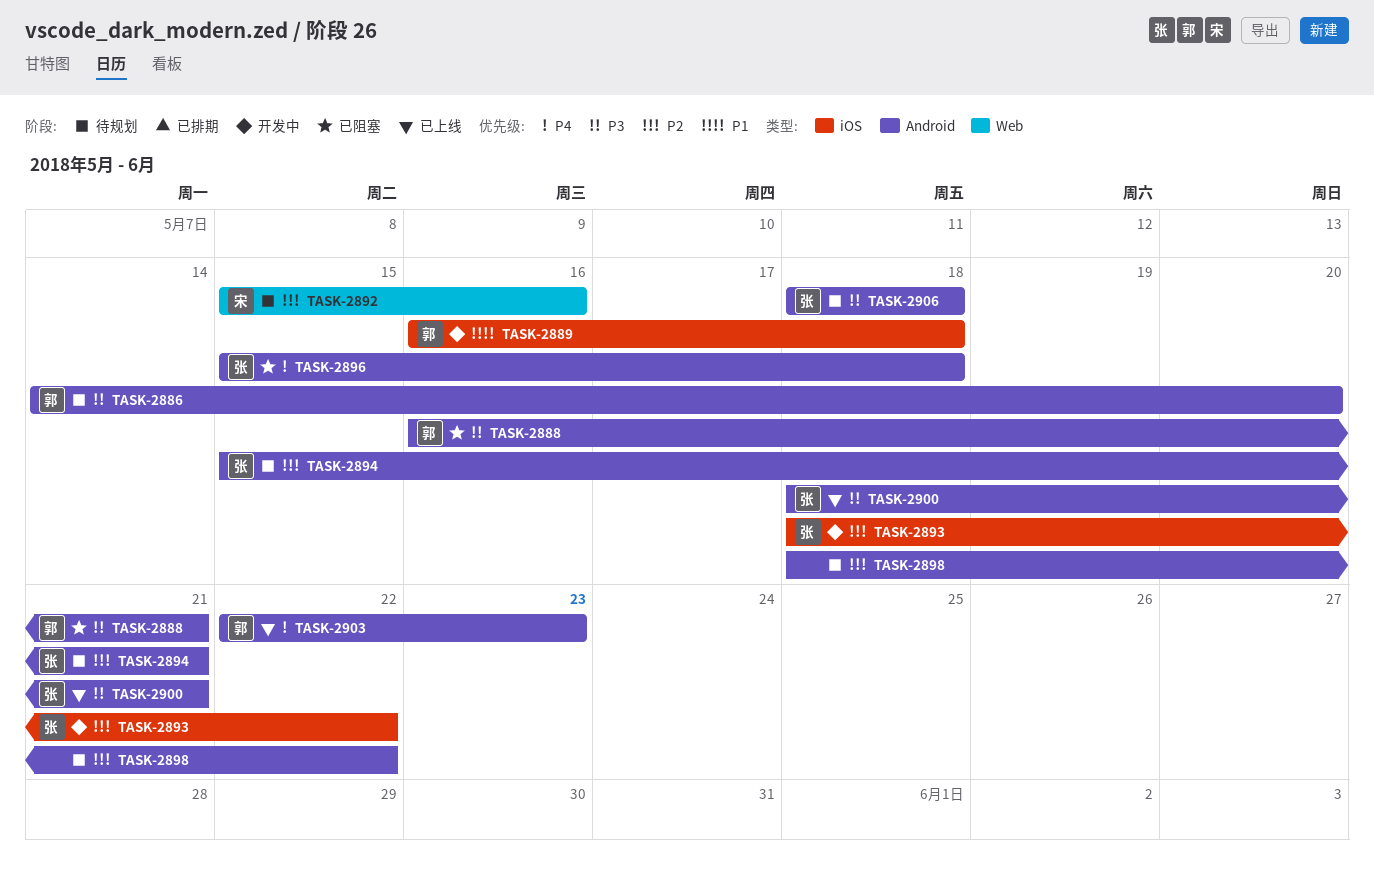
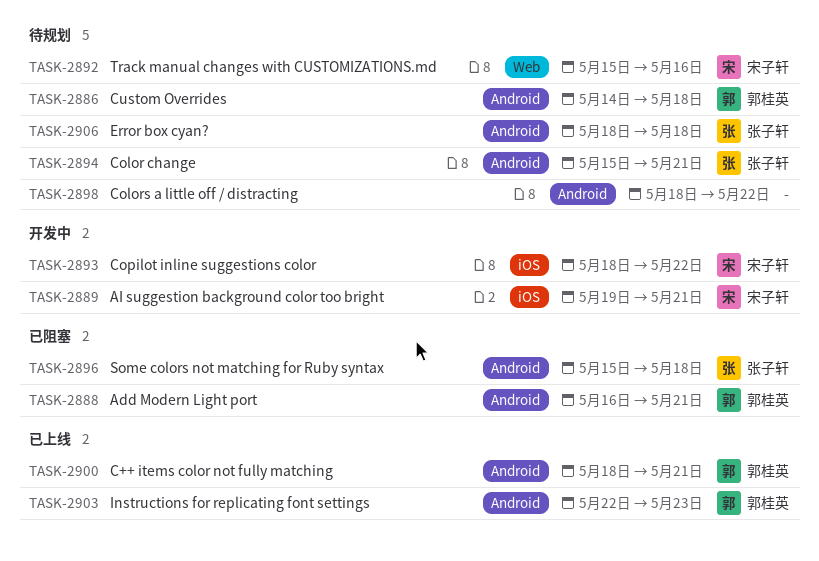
TASK-2886, due: May 20 -> May 18
TASK-2889, owner: 郭桂英 -> 宋子轩
TASK-2889, start: May 16 -> May 19
TASK-2889, due: May 18 -> May 21
TASK-2893, owner: 张子轩 -> 宋子轩
TASK-2900, owner: 张子轩 -> 郭桂英

